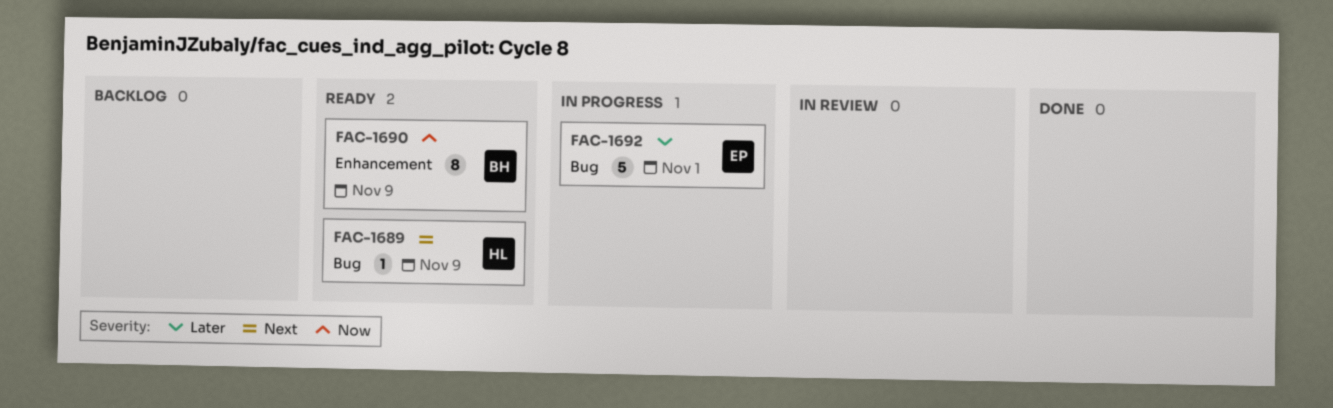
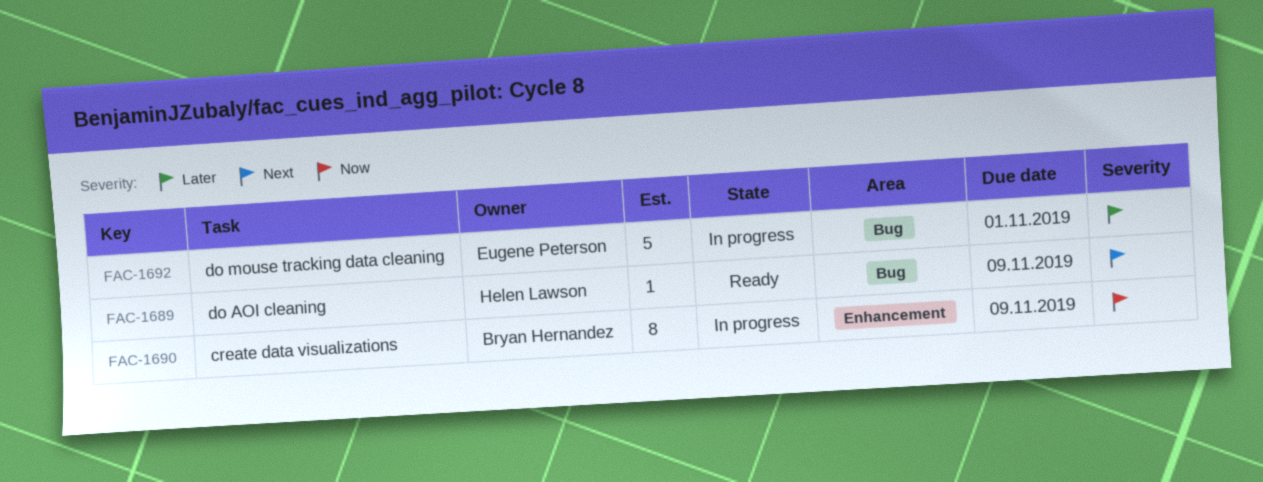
FAC-1690, status: Ready -> In progress

